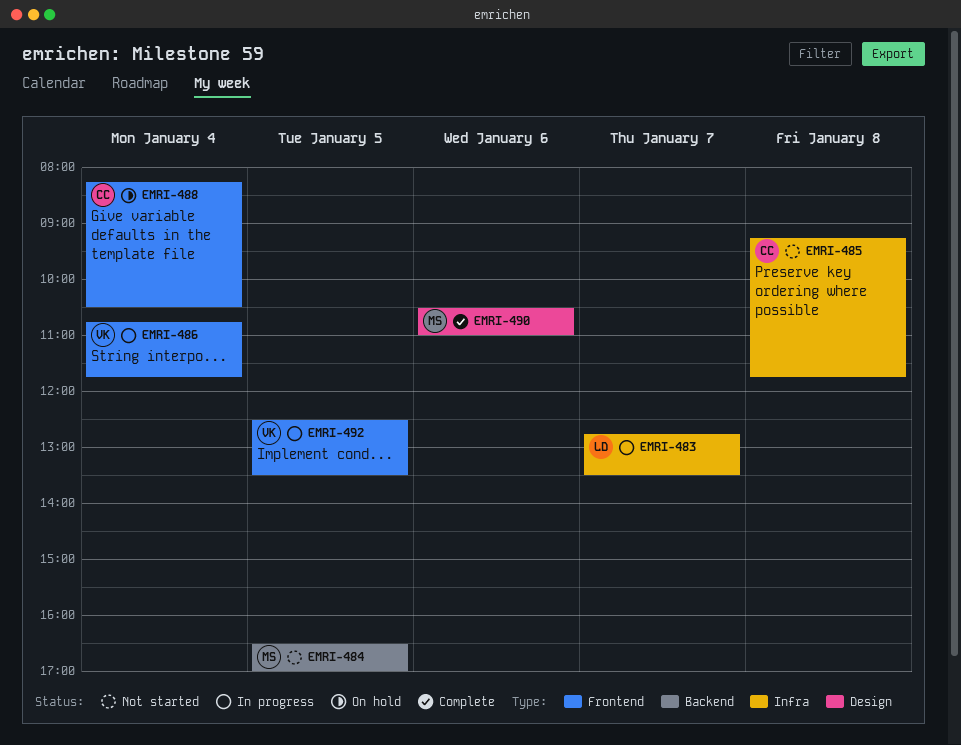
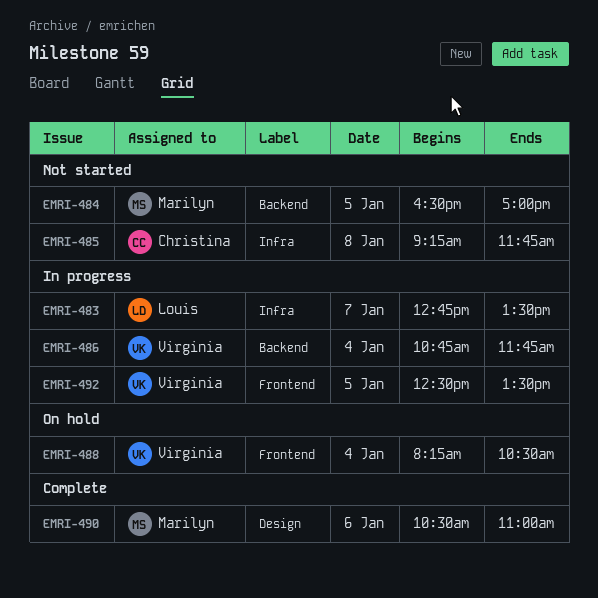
EMRI-486, label: Frontend -> Backend
EMRI-488, owner: Christina -> Virginia

